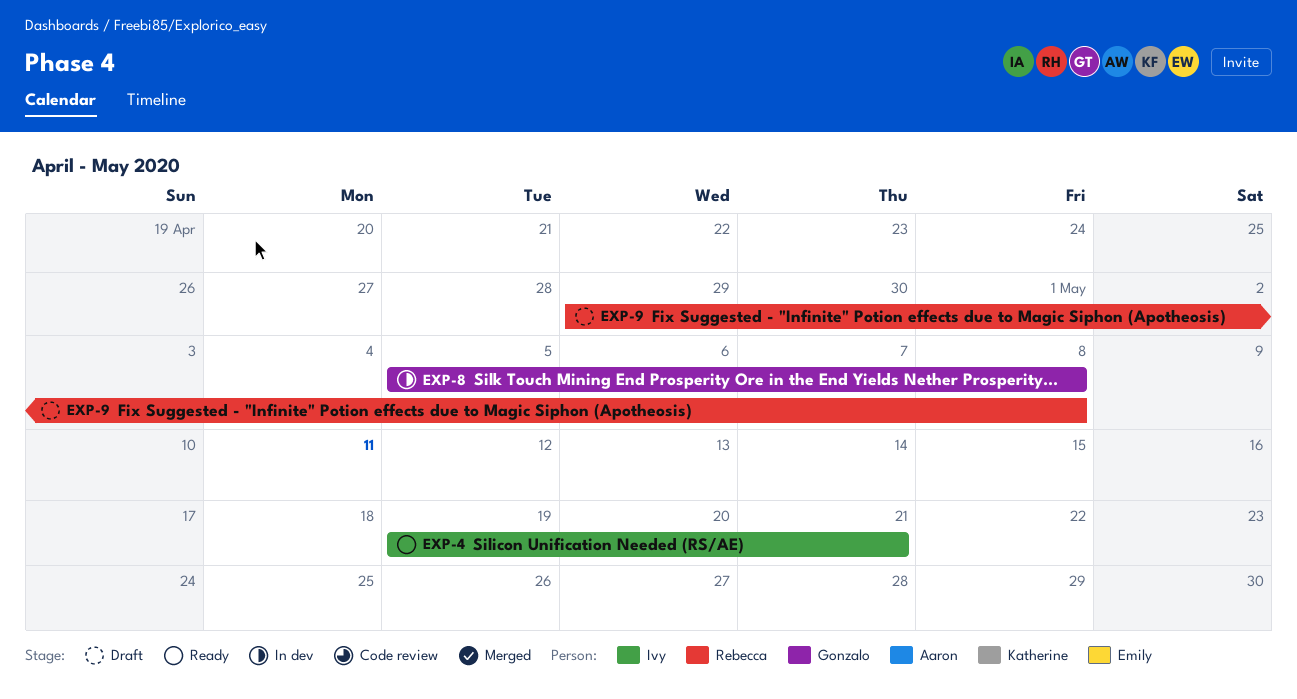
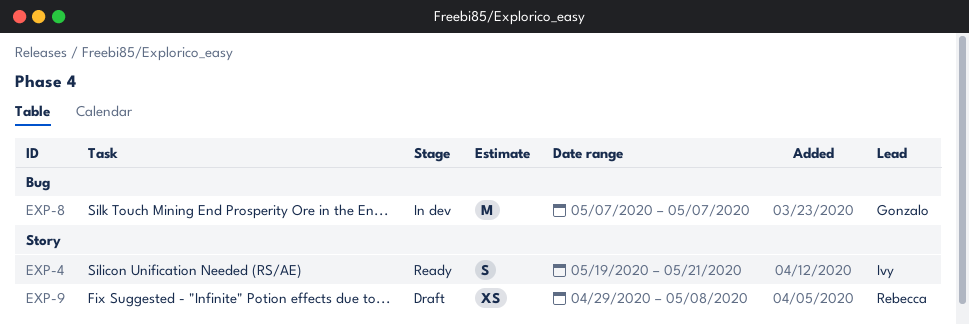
EXP-8, start: May 5 -> May 7
EXP-8, due: May 8 -> May 7

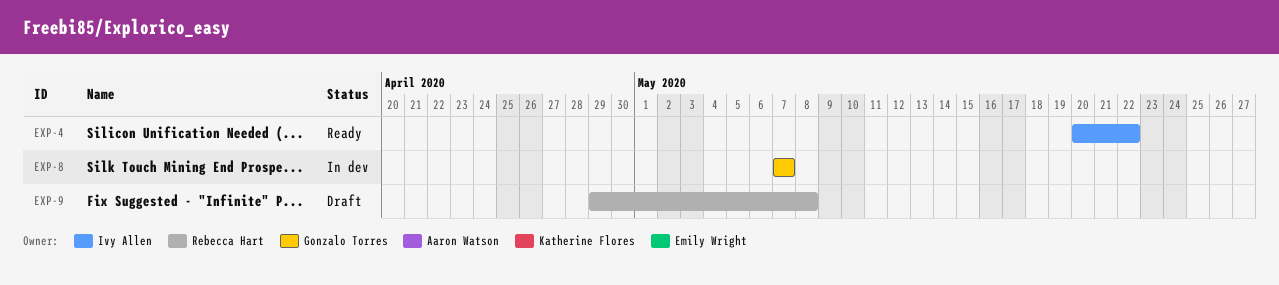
EXP-4, start: May 19 -> May 20
EXP-4, due: May 21 -> May 22

